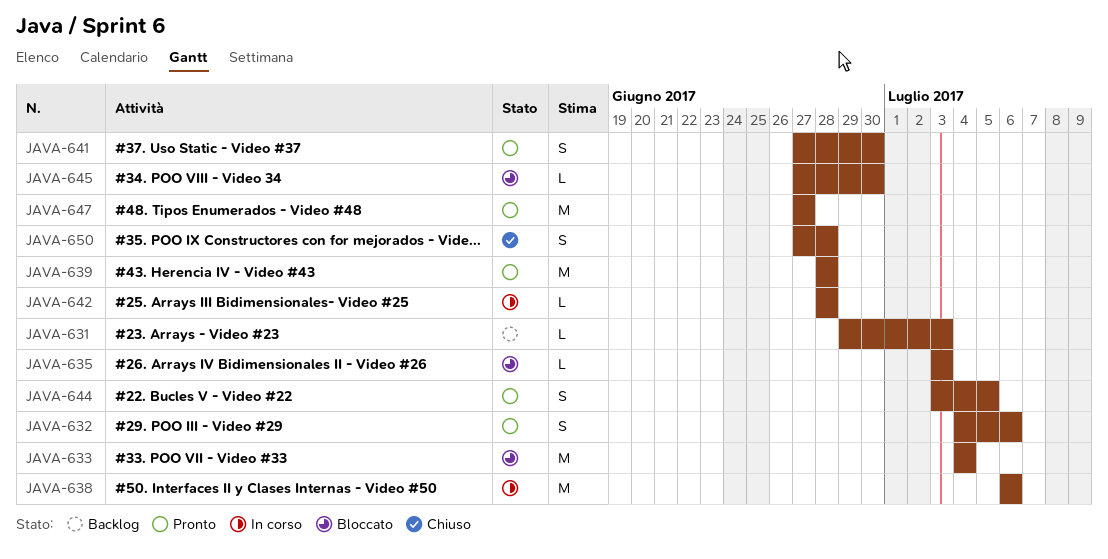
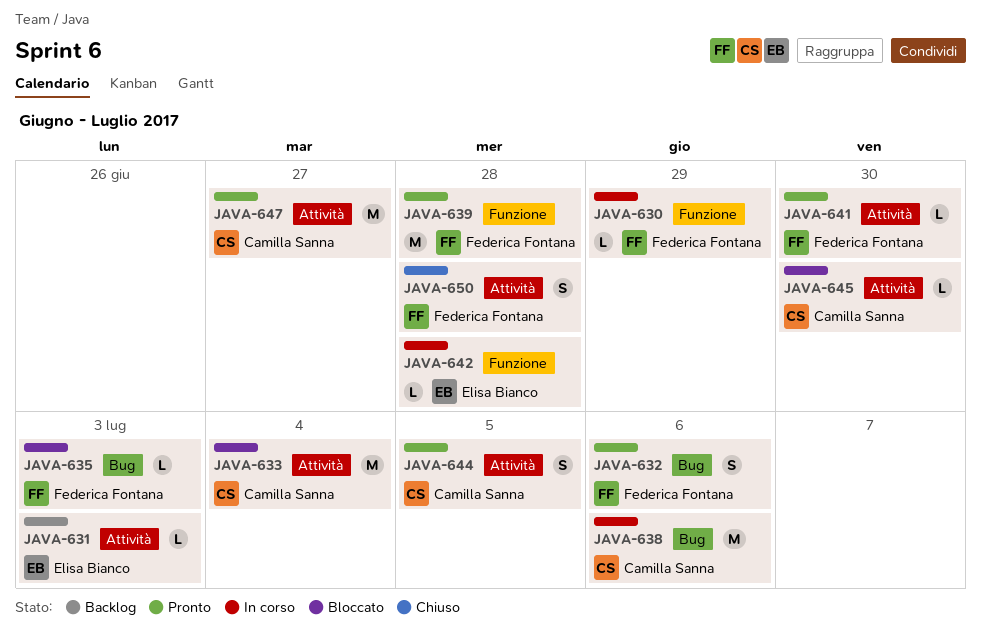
JAVA-630: none -> present
JAVA-641, estimate: S -> L

